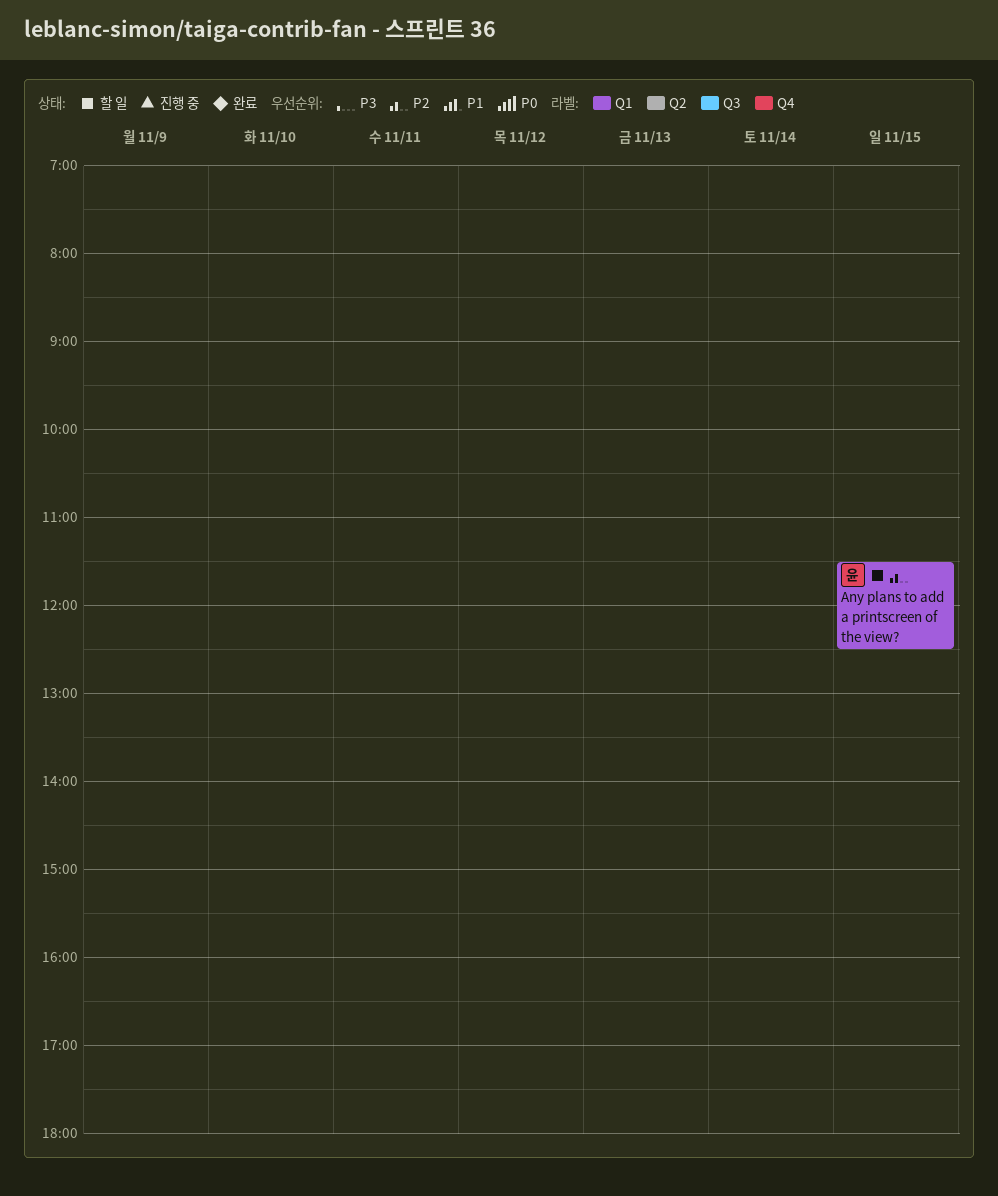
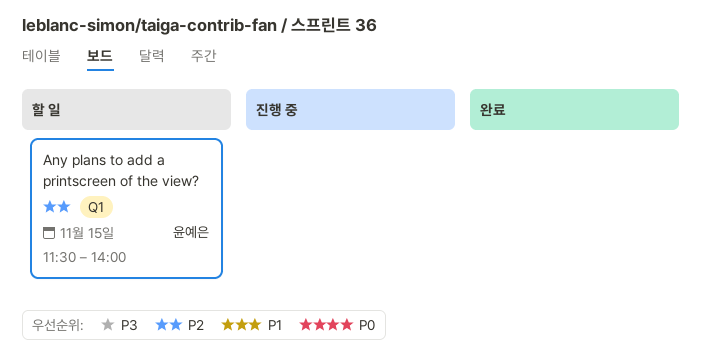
Any plans to add a printscreen of the view?, ends: 12:30 -> 14:00

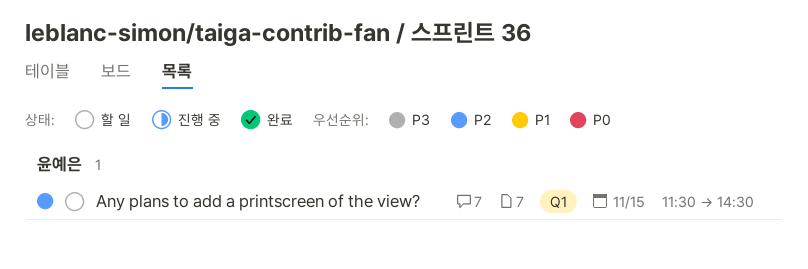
Any plans to add a printscreen of the view?, ends: 14:00 -> 14:30

